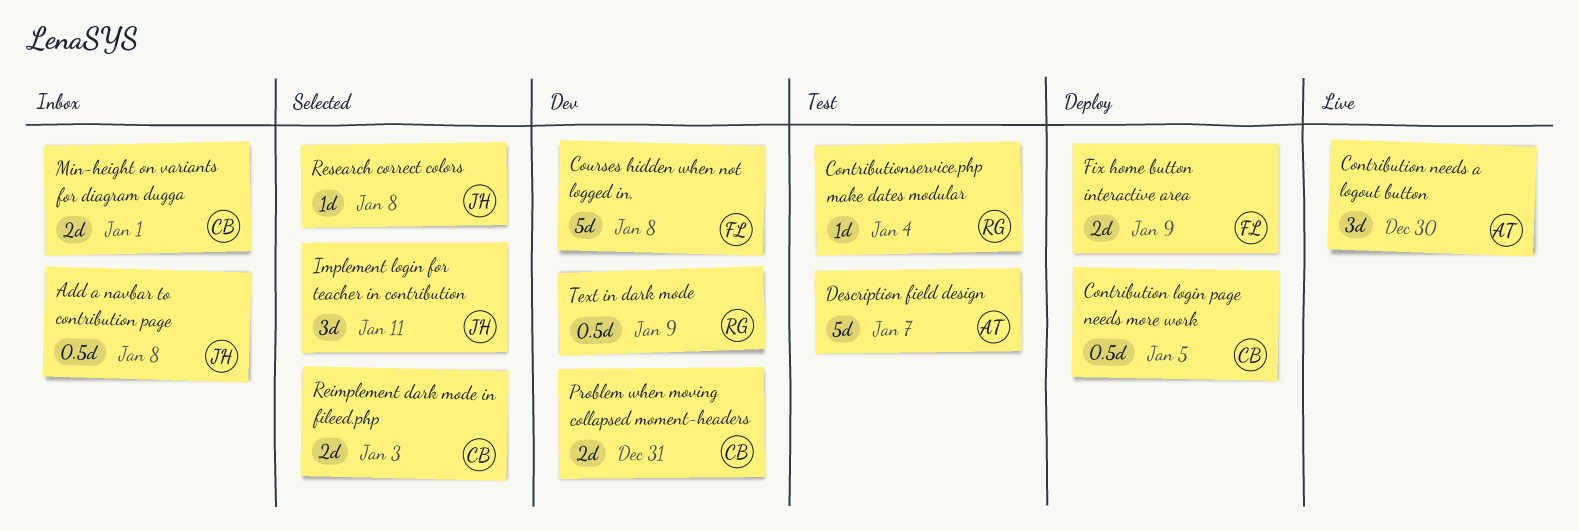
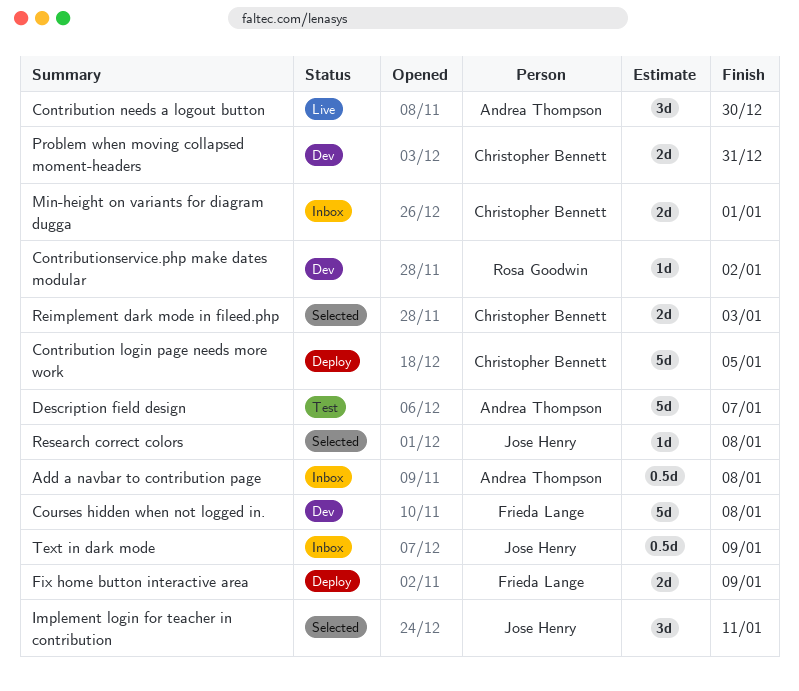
Add a navbar to contribution page, owner: Jose Henry -> Andrea Thompson
Contribution login page needs more work, estimate: 0.5d -> 5d
Contributionservice.php make dates modular, status: Test -> Dev
Contributionservice.php make dates modular, due: Jan 4 -> Jan 2
Text in dark mode, status: Dev -> Inbox
Text in dark mode, owner: Rosa Goodwin -> Jose Henry

